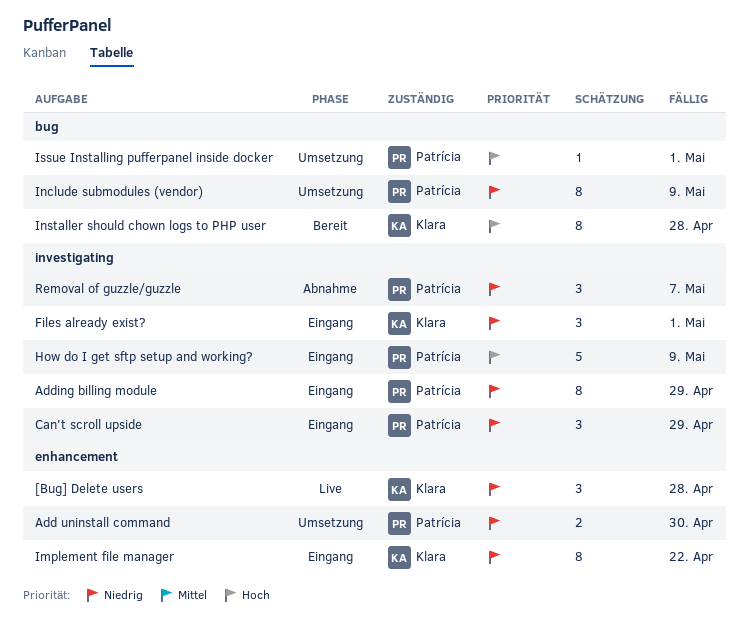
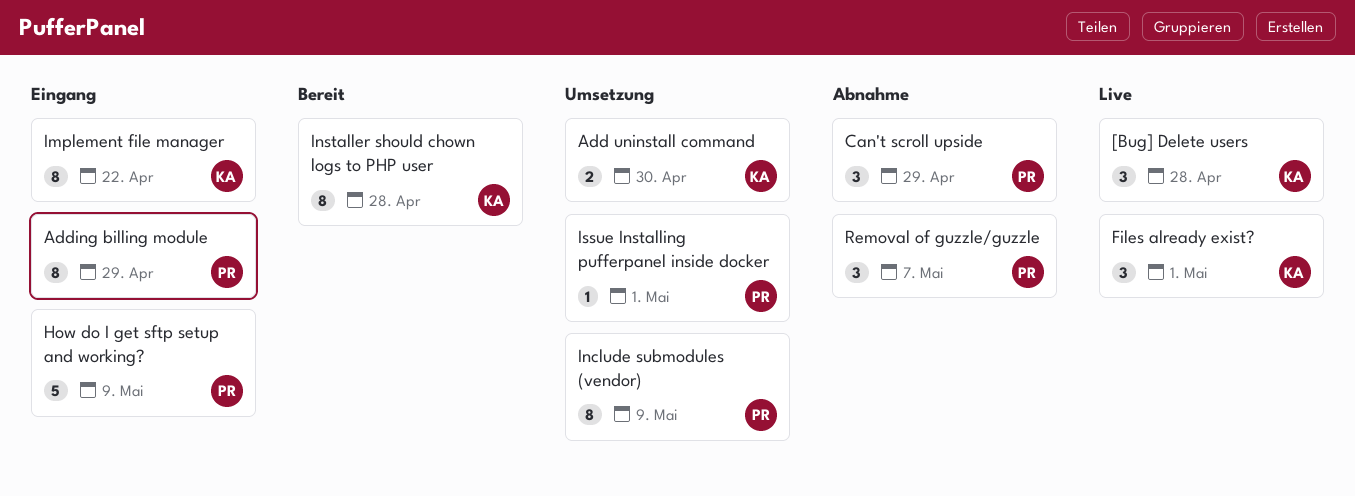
Add uninstall command, owner: Patrícia -> Klara
Can't scroll upside, status: Eingang -> Abnahme
Files already exist?, status: Eingang -> Live

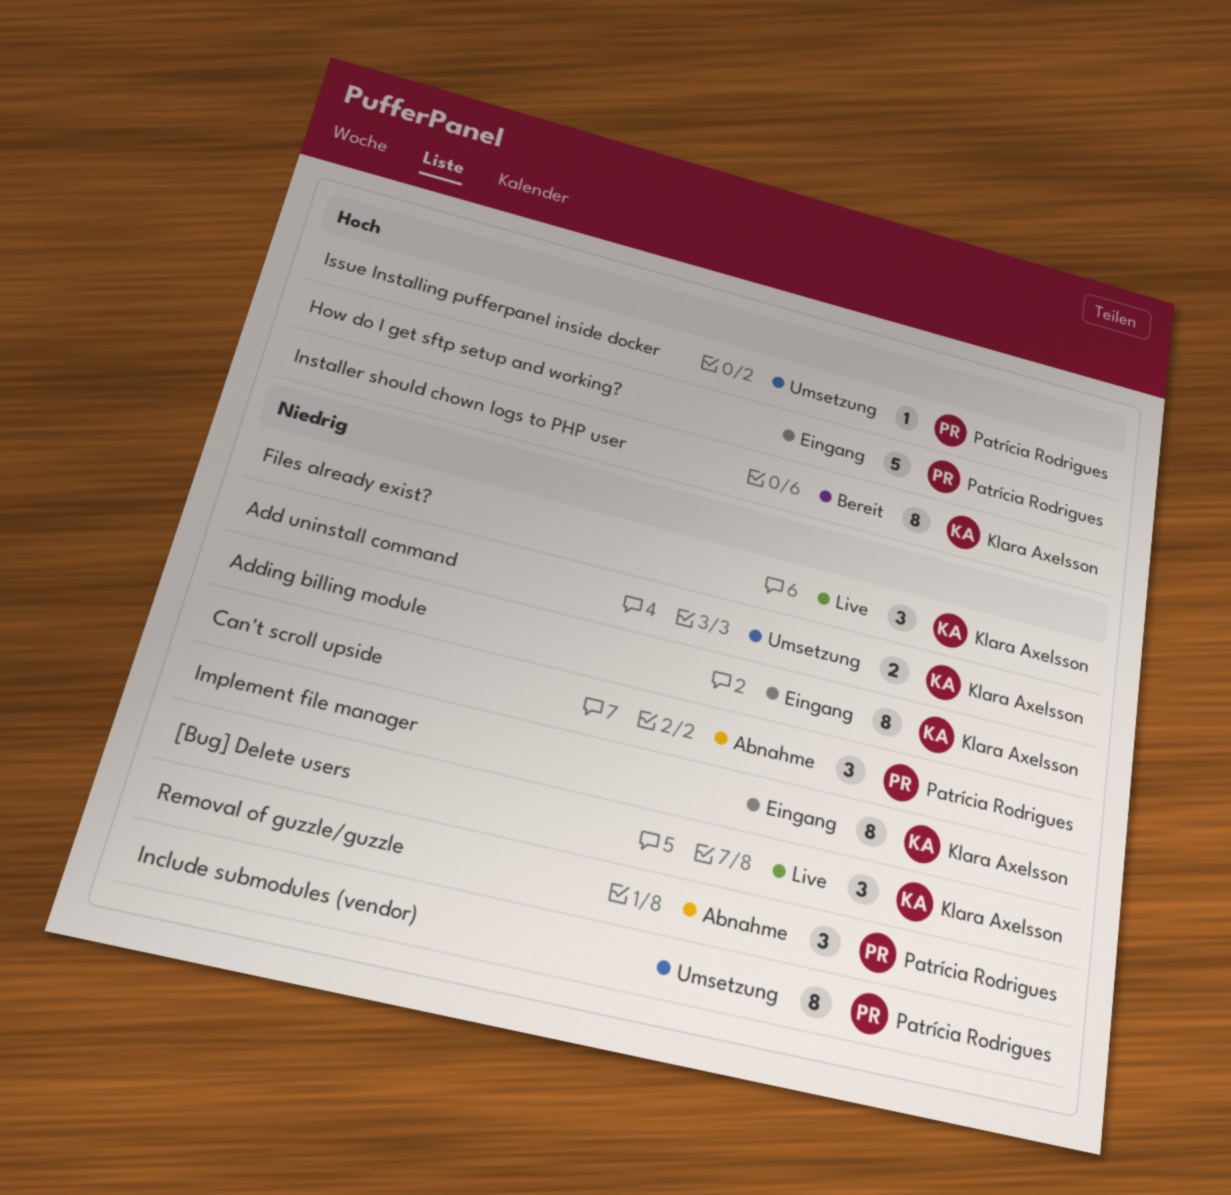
Adding billing module, owner: Patrícia Rodrigues -> Klara Axelsson

